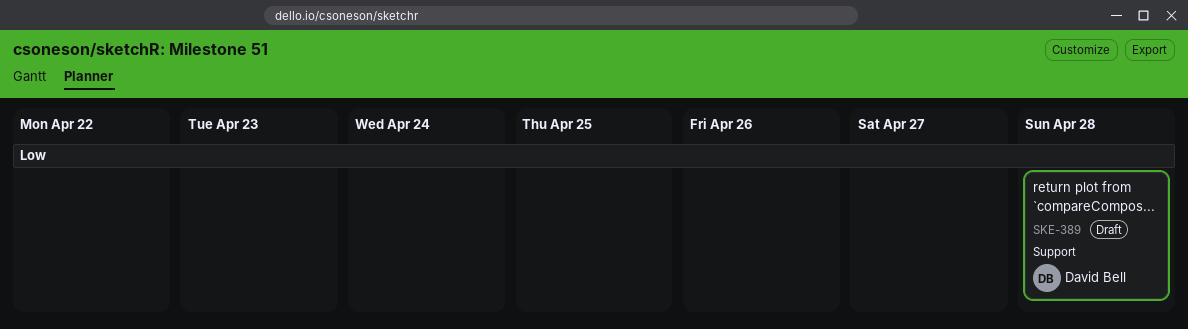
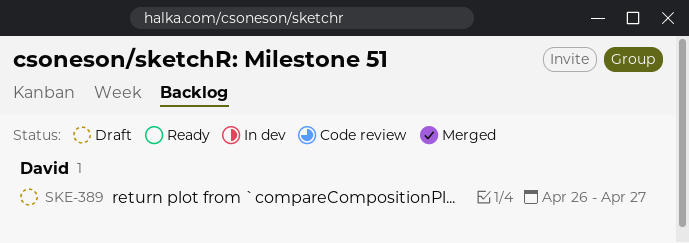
SKE-389, due: Apr 28 -> Apr 27

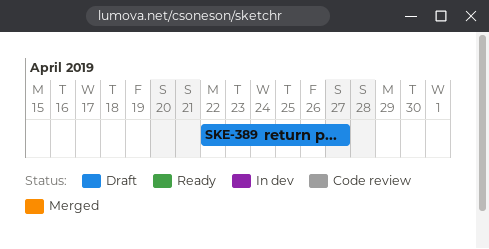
SKE-389, start: Apr 26 -> Apr 22

